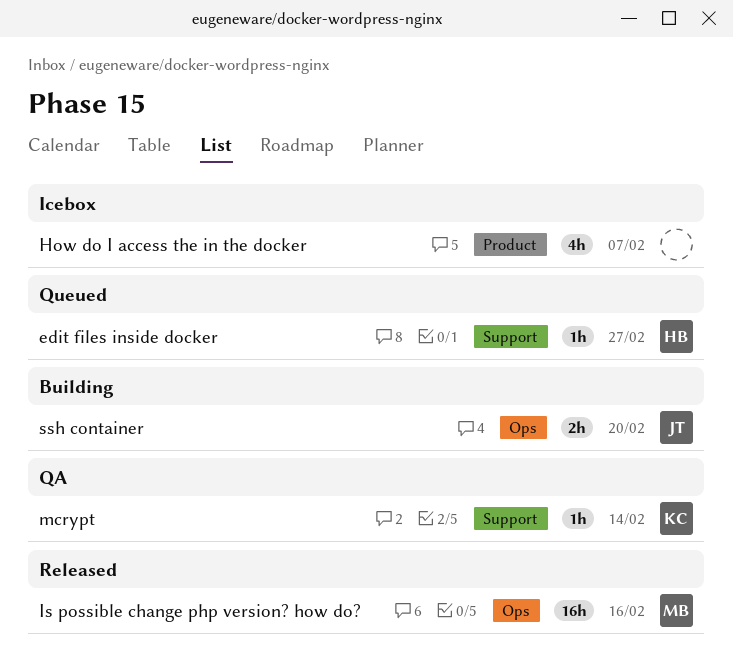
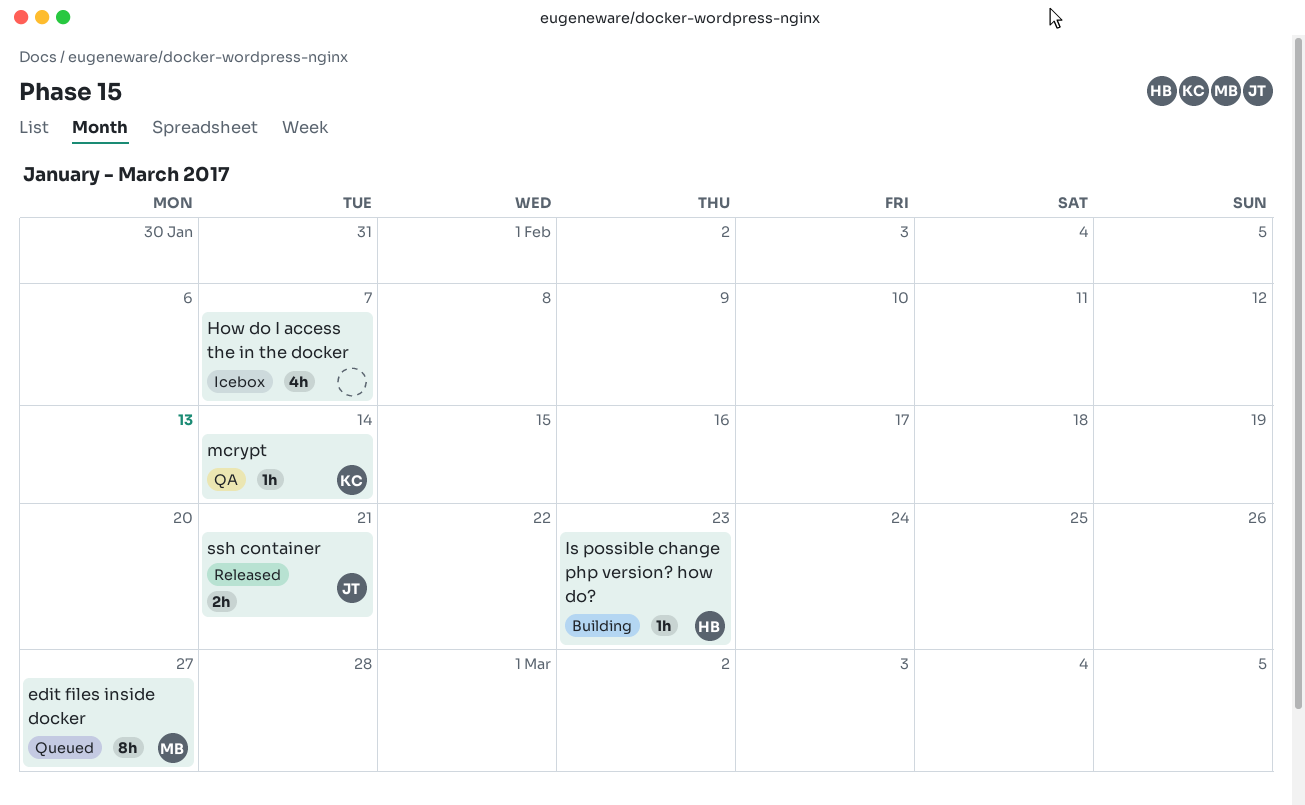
edit files inside docker, owner: HB -> MB
edit files inside docker, estimate: 1h -> 8h
Is possible change php version? how do?, status: Released -> Building
Is possible change php version? how do?, owner: MB -> HB
Is possible change php version? how do?, estimate: 16h -> 1h
Is possible change php version? how do?, due: Feb 16 -> Feb 23
ssh container, status: Building -> Released
ssh container, due: Feb 20 -> Feb 21

